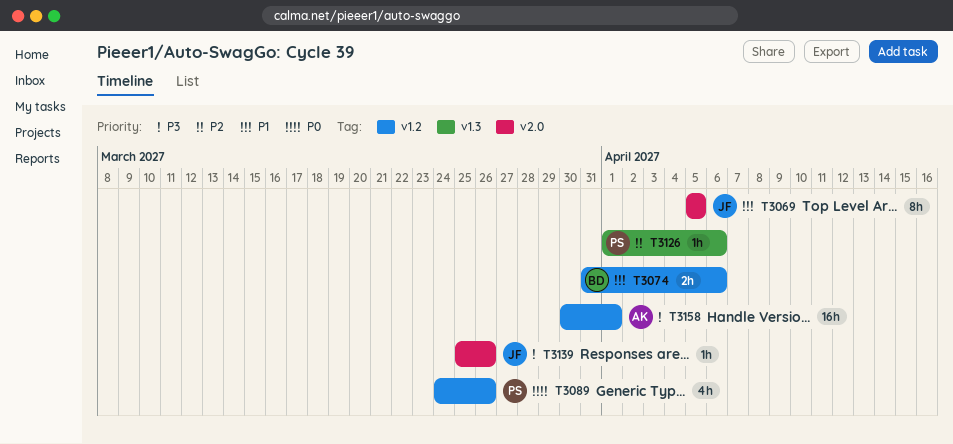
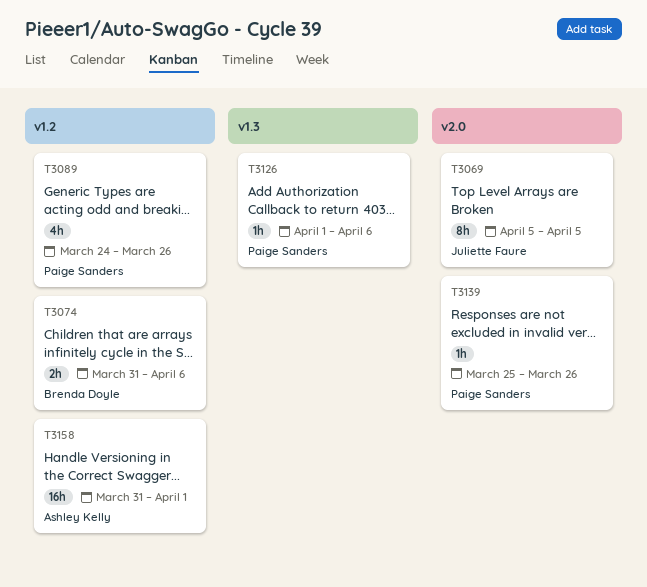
T3139, owner: Juliette Faure -> Paige Sanders
T3158, start: Mar 30 -> Mar 31

